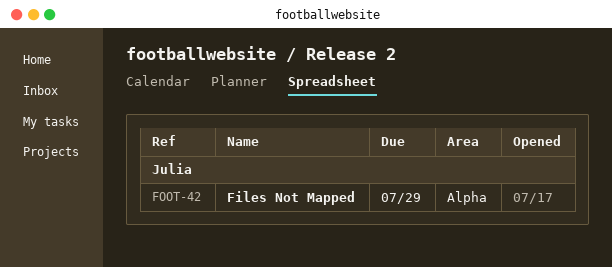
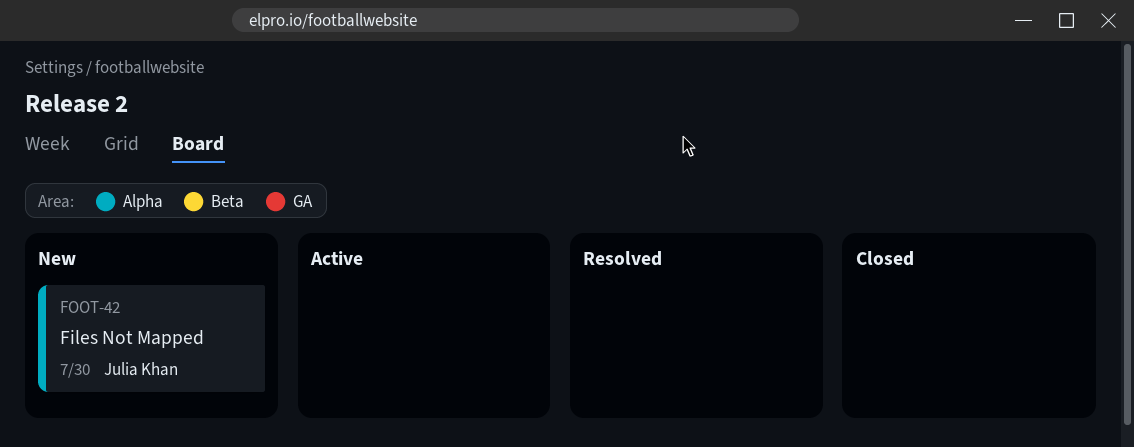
FOOT-42, due: Jul 29 -> Jul 30

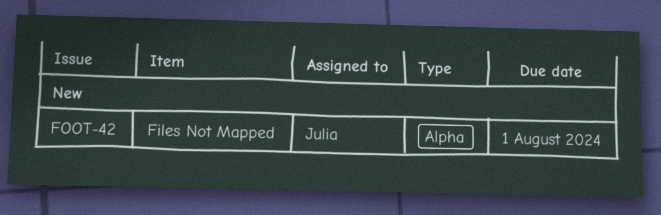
FOOT-42, due: Jul 30 -> Aug 1

